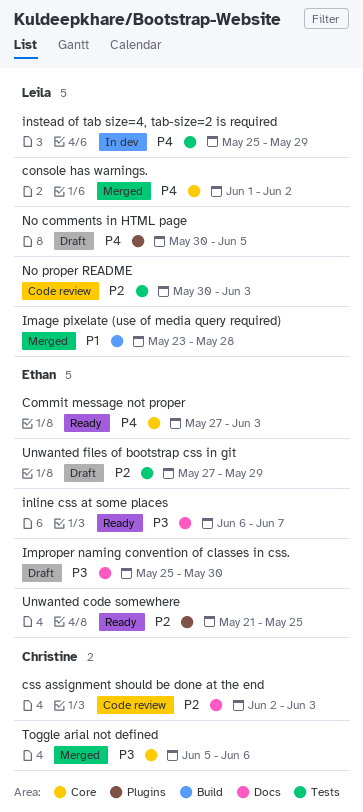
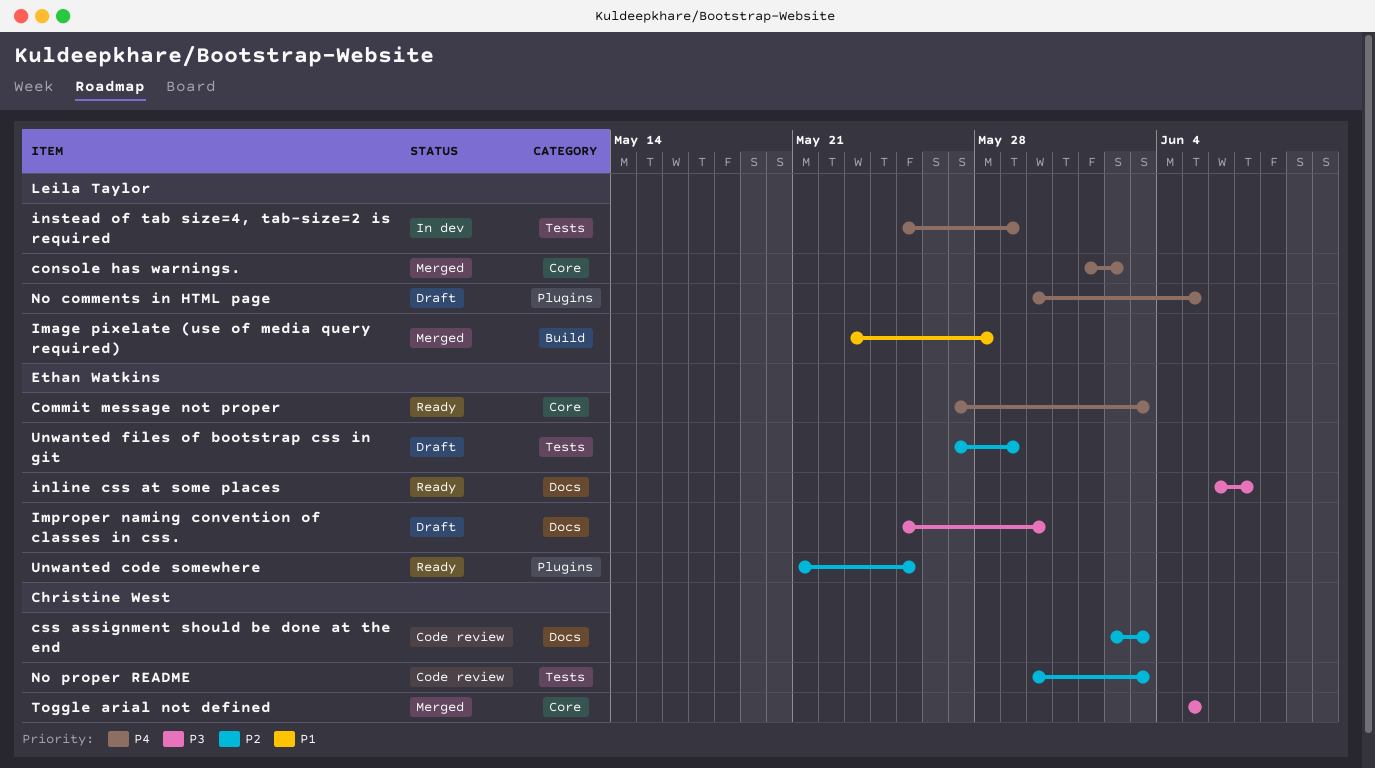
No proper README, owner: Leila Taylor -> Christine West
Toggle arial not defined, due: Jun 6 -> Jun 5

